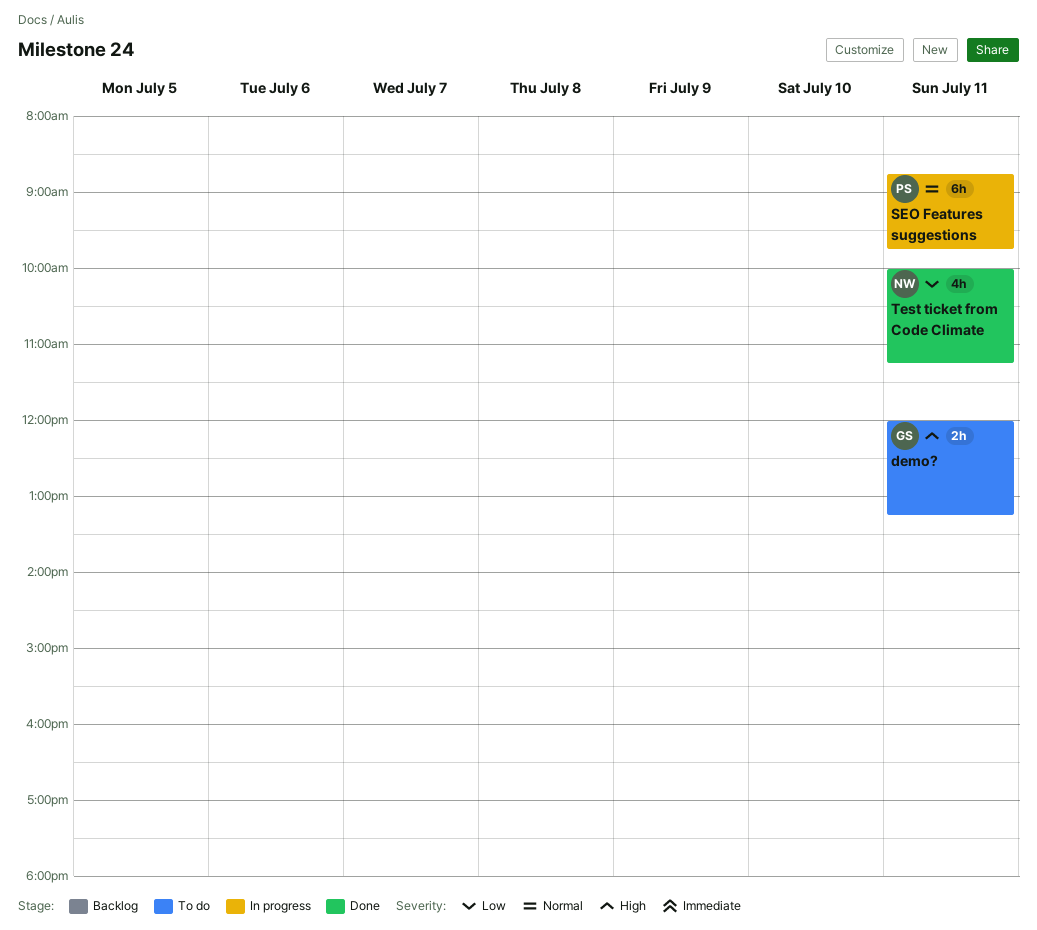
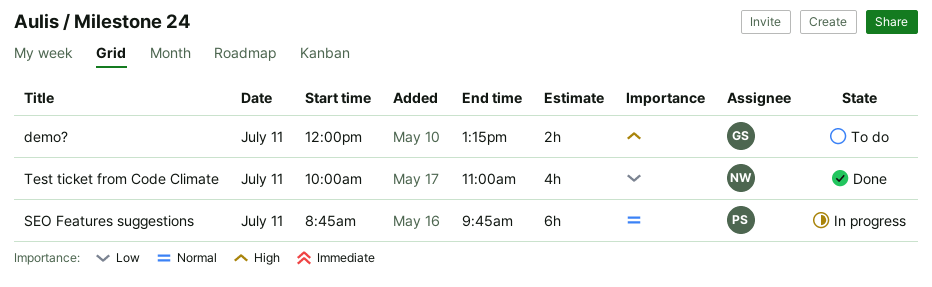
Test ticket from Code Climate, ends: 11:15 -> 11:00

